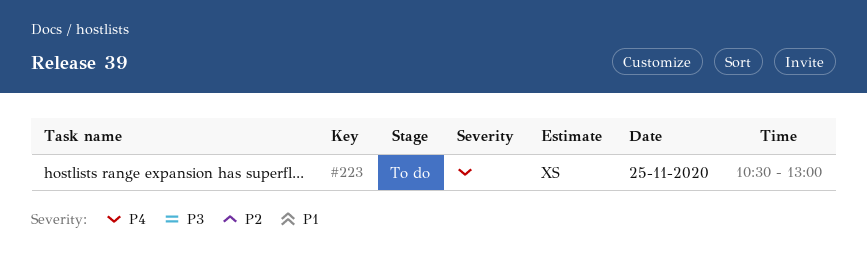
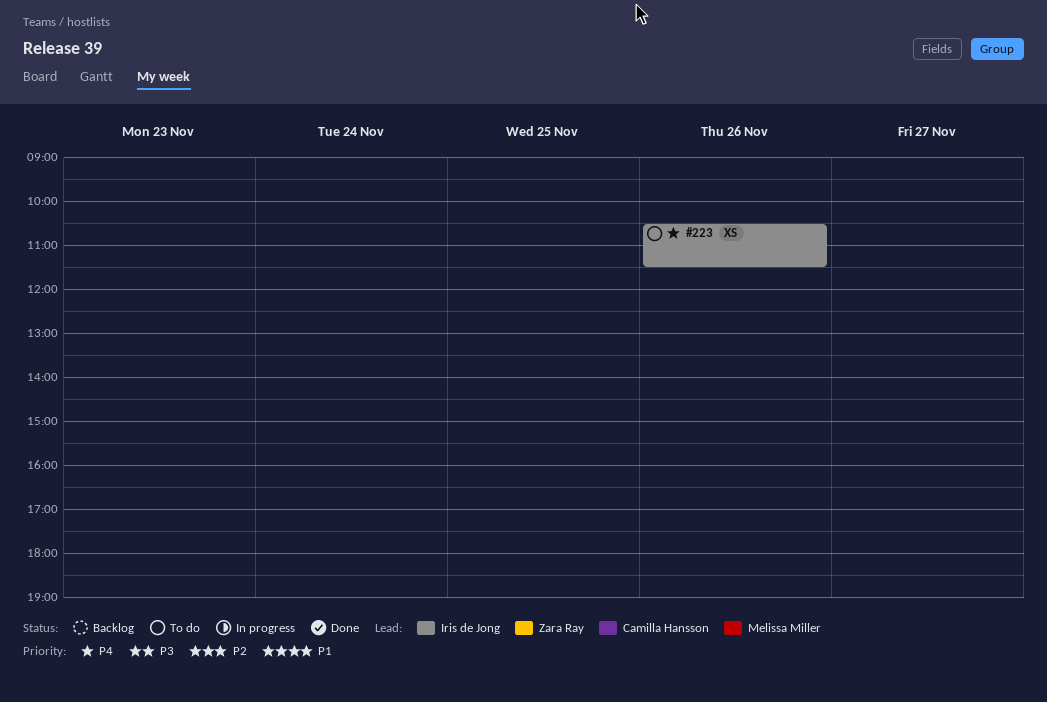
#223, day: Nov 25 -> Nov 26
#223, ends: 13:00 -> 11:30

